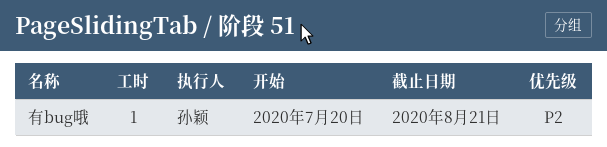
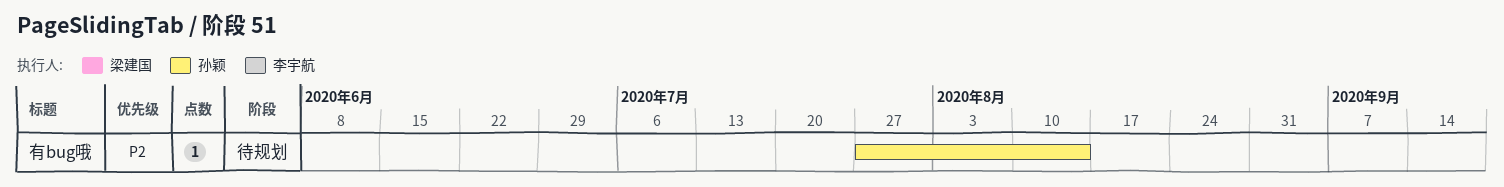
有bug哦, start: Jul 20 -> Jul 27
有bug哦, due: Aug 21 -> Aug 14

